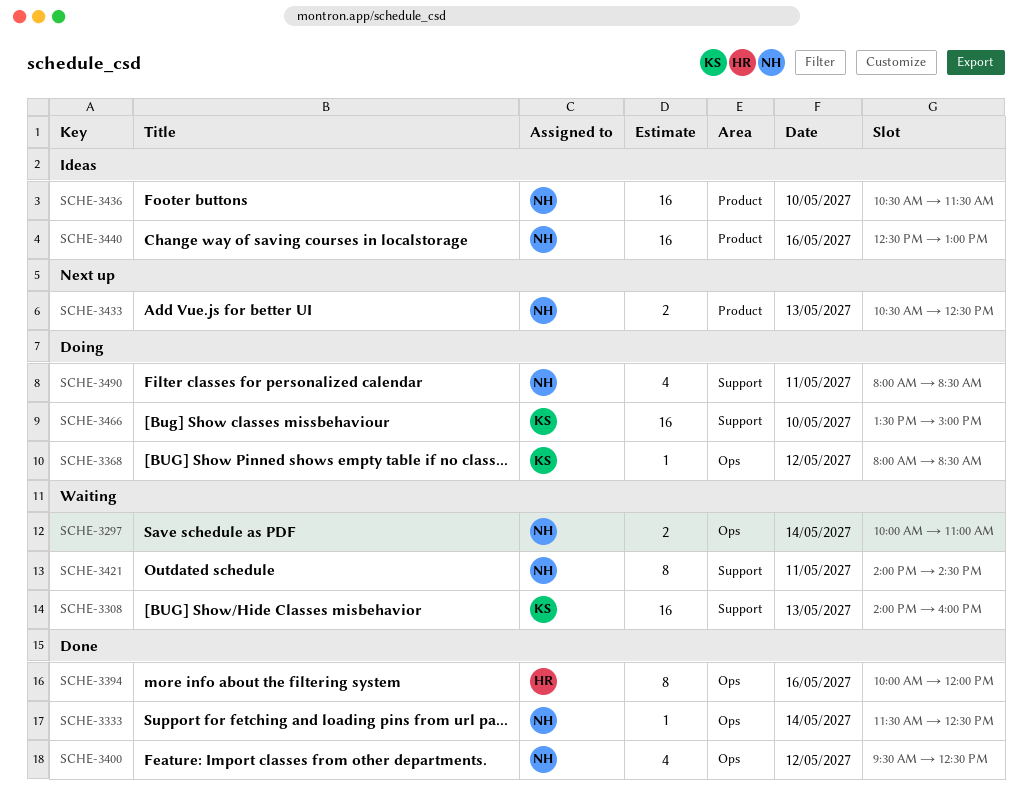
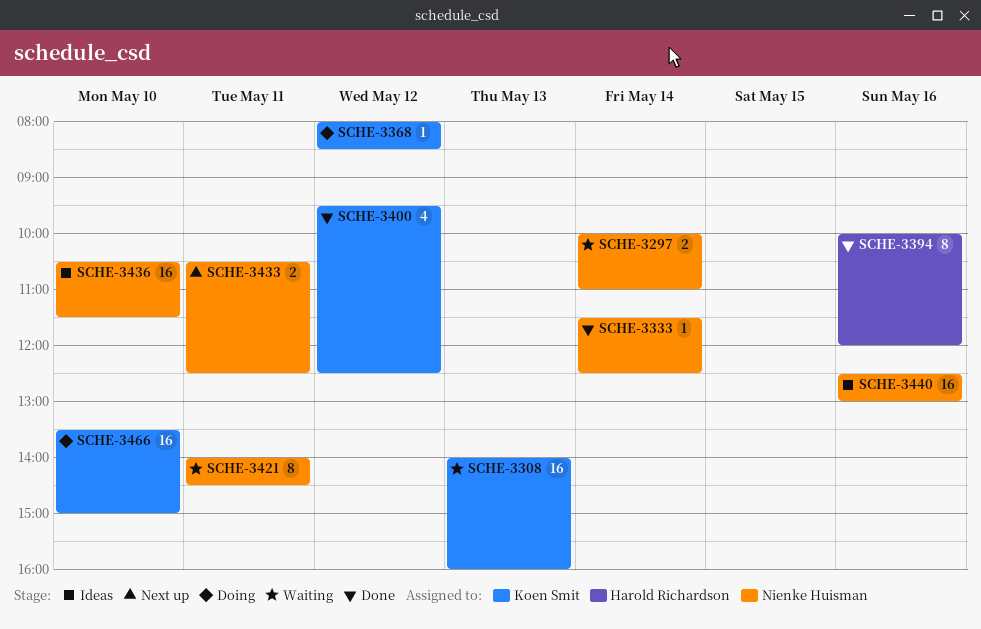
SCHE-3400, owner: Nienke Huisman -> Koen Smit
SCHE-3433, day: May 13 -> May 11
SCHE-3490: present -> none

